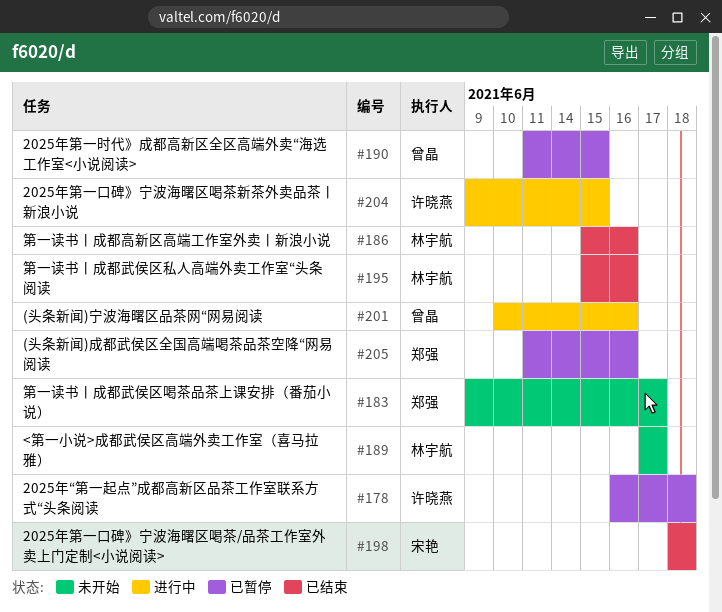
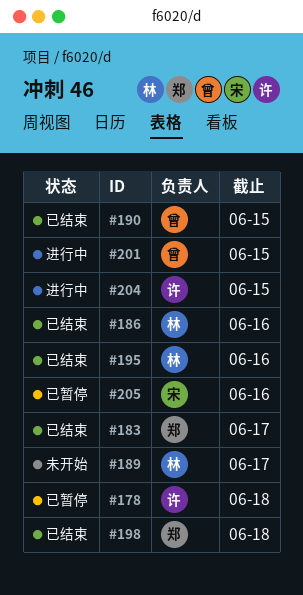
#183, status: 未开始 -> 已结束
#190, status: 已暂停 -> 已结束
#198, owner: 宋艳 -> 郑强
#201, due: Jun 16 -> Jun 15
#205, owner: 郑强 -> 宋艳

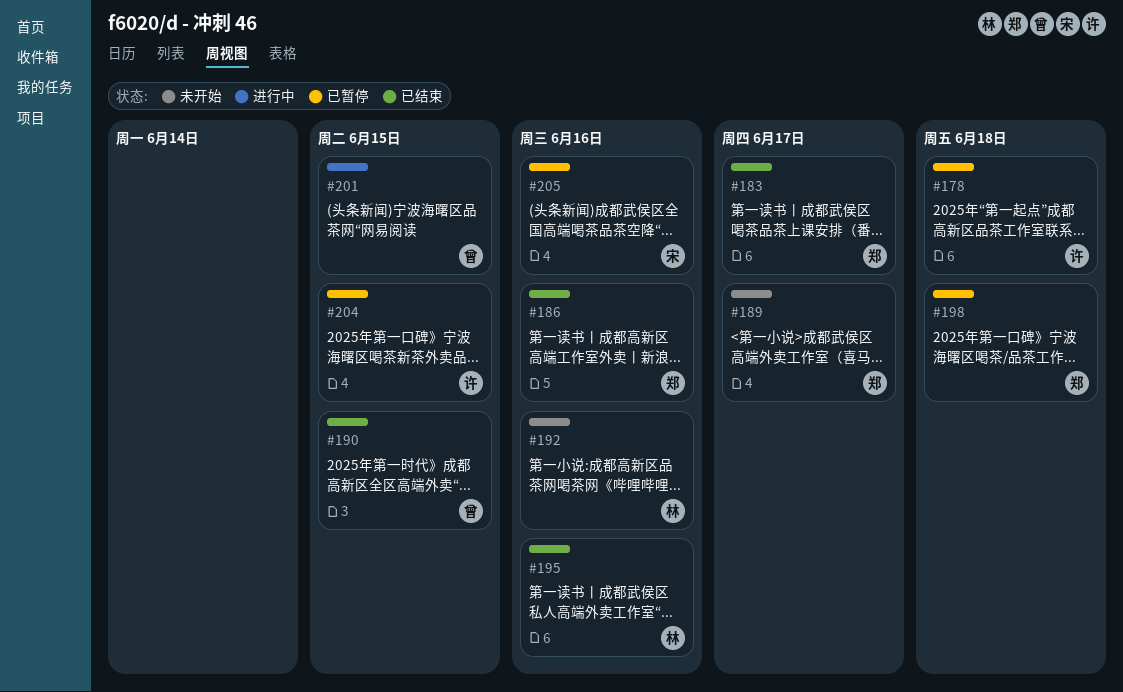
#186, owner: 林 -> 郑
#189, owner: 林 -> 郑
#192: none -> present
#198, status: 已结束 -> 已暂停
#204, status: 进行中 -> 已暂停

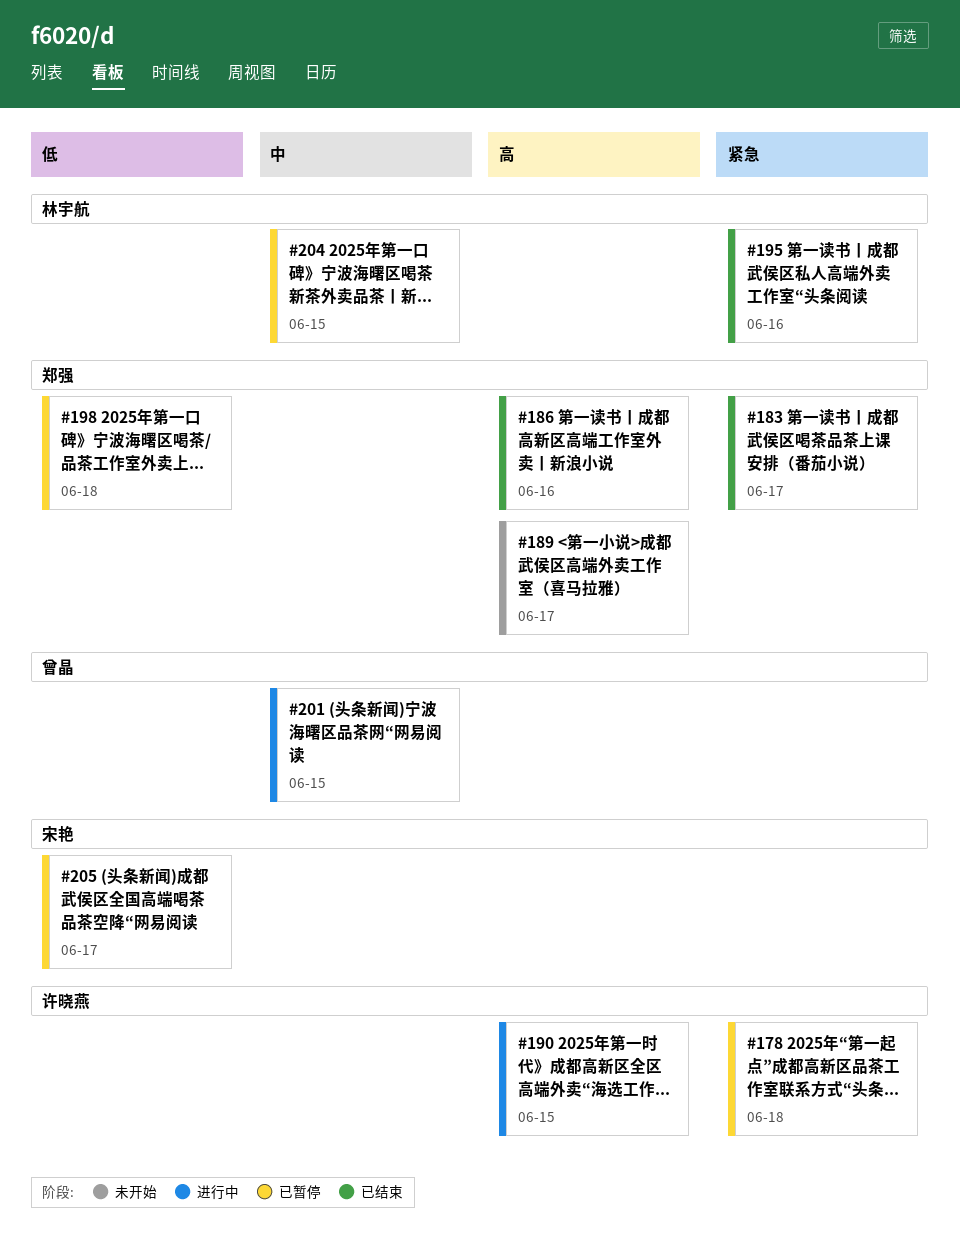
#190, status: 已结束 -> 进行中
#190, owner: 曾晶 -> 许晓燕
#192: present -> none
#204, owner: 许晓燕 -> 林宇航
#205, due: Jun 16 -> Jun 17

